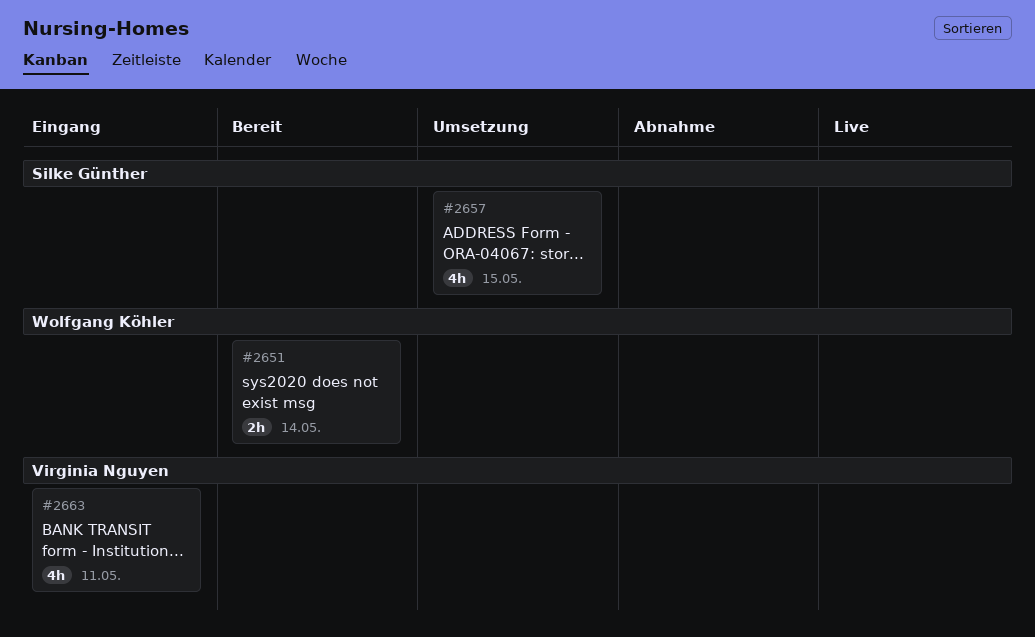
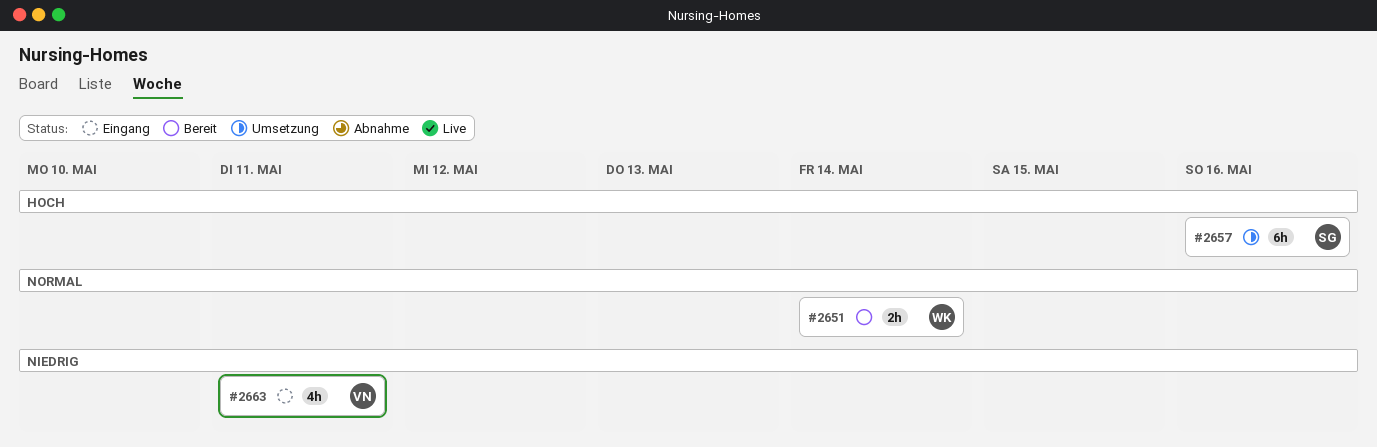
#2657, estimate: 4h -> 6h
#2657, due: May 15 -> May 16

